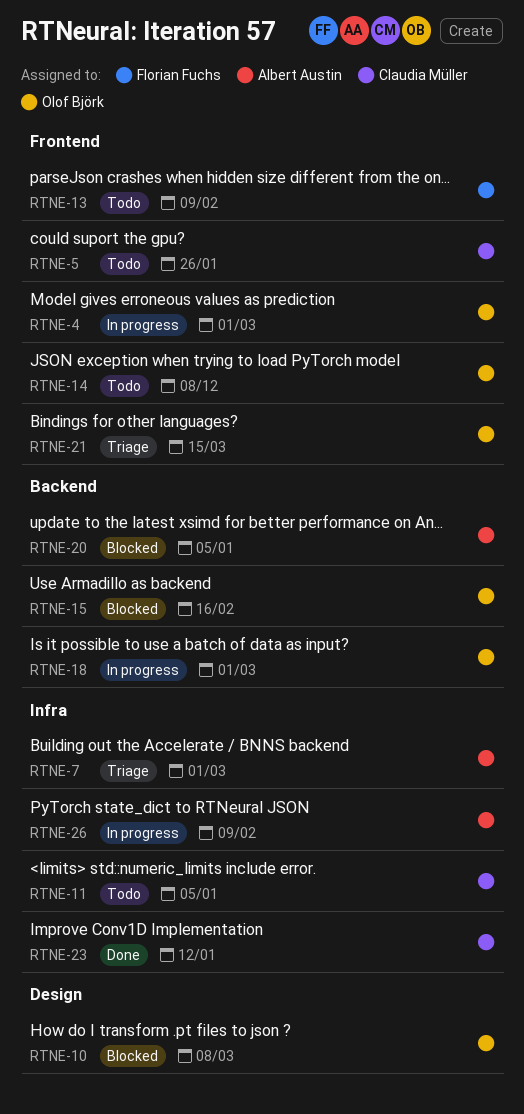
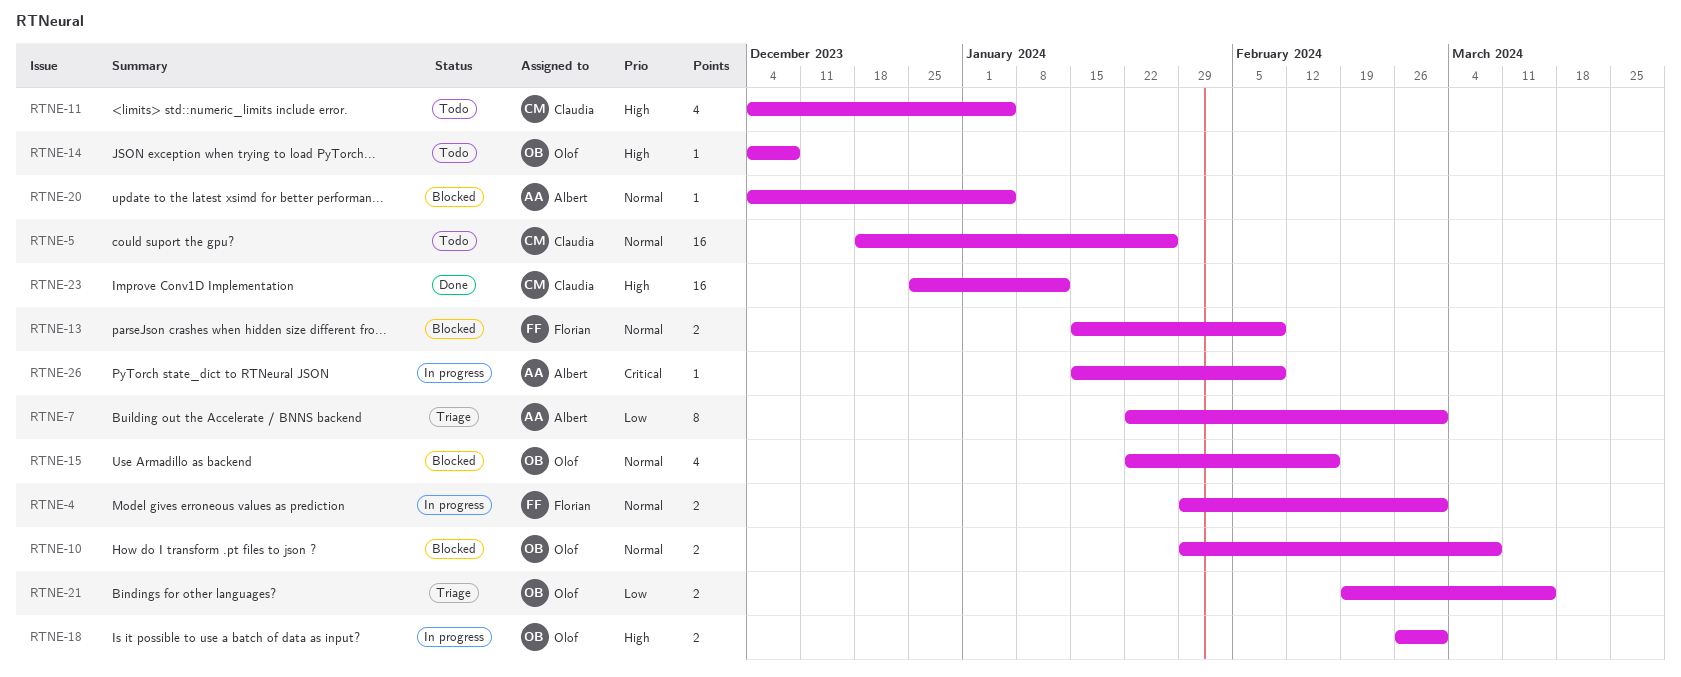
RTNE-4, owner: Olof Björk -> Florian Fuchs
RTNE-13, status: Todo -> Blocked

